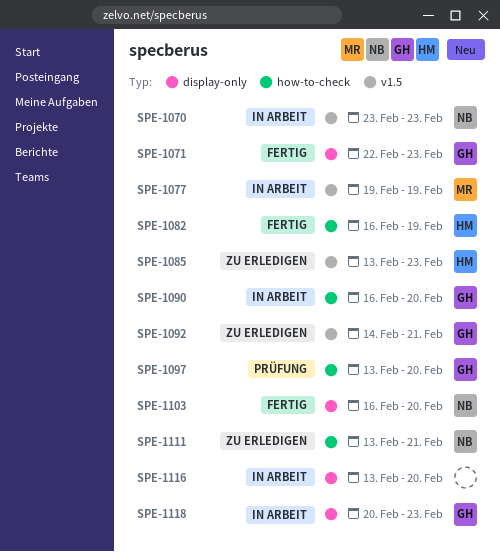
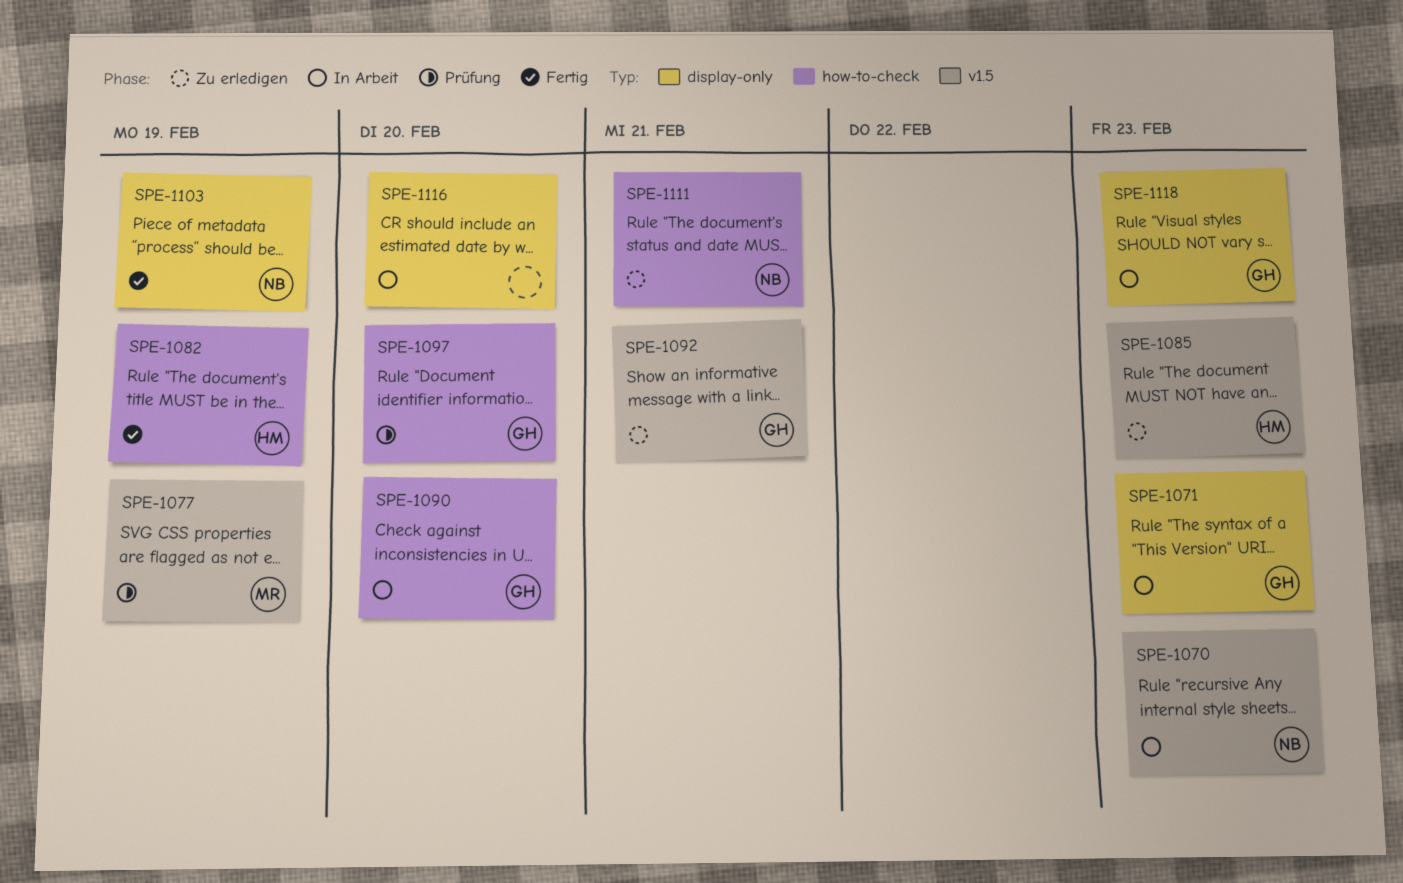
SPE-1071, status: Fertig -> In Arbeit
SPE-1077, status: In Arbeit -> Prüfung
SPE-1103, due: Feb 20 -> Feb 19

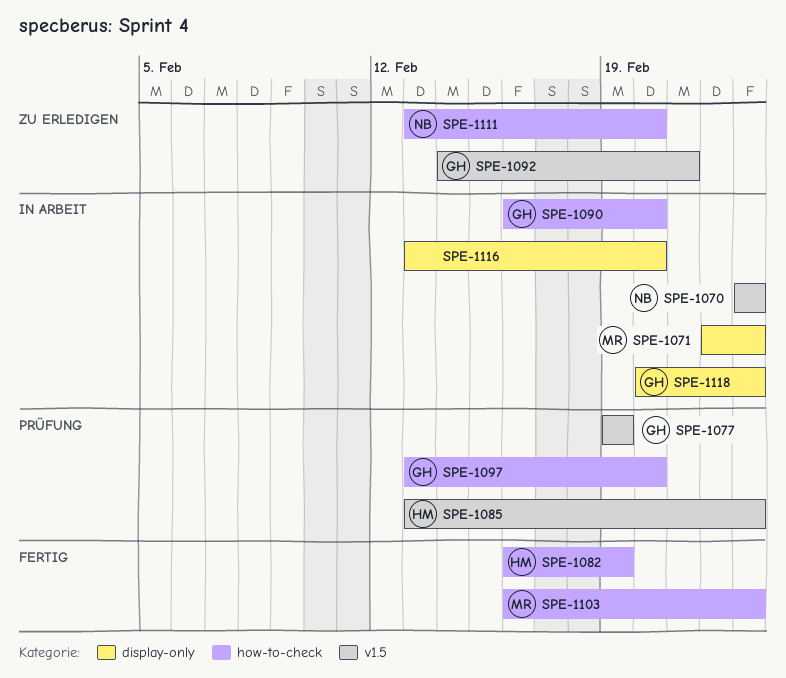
SPE-1071, owner: GH -> MR
SPE-1077, owner: MR -> GH
SPE-1085, status: Zu erledigen -> Prüfung
SPE-1103, owner: NB -> MR
SPE-1103, label: display-only -> how-to-check
SPE-1103, due: Feb 19 -> Feb 23
SPE-1111, due: Feb 21 -> Feb 20

